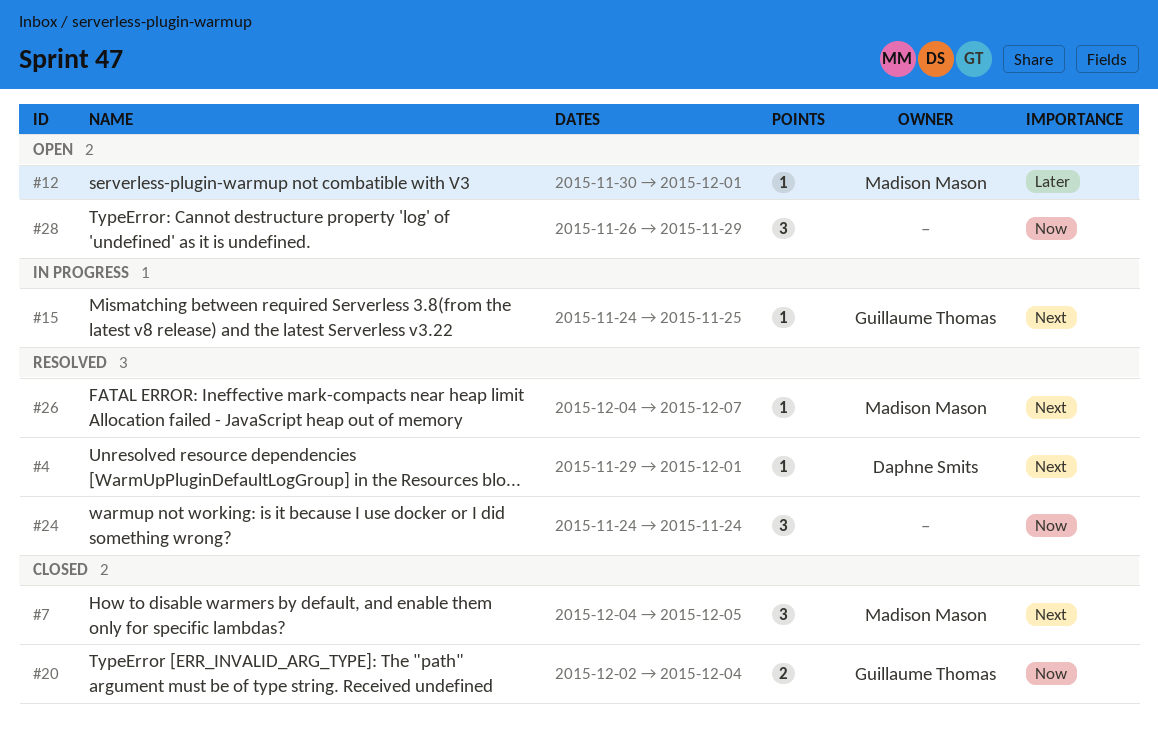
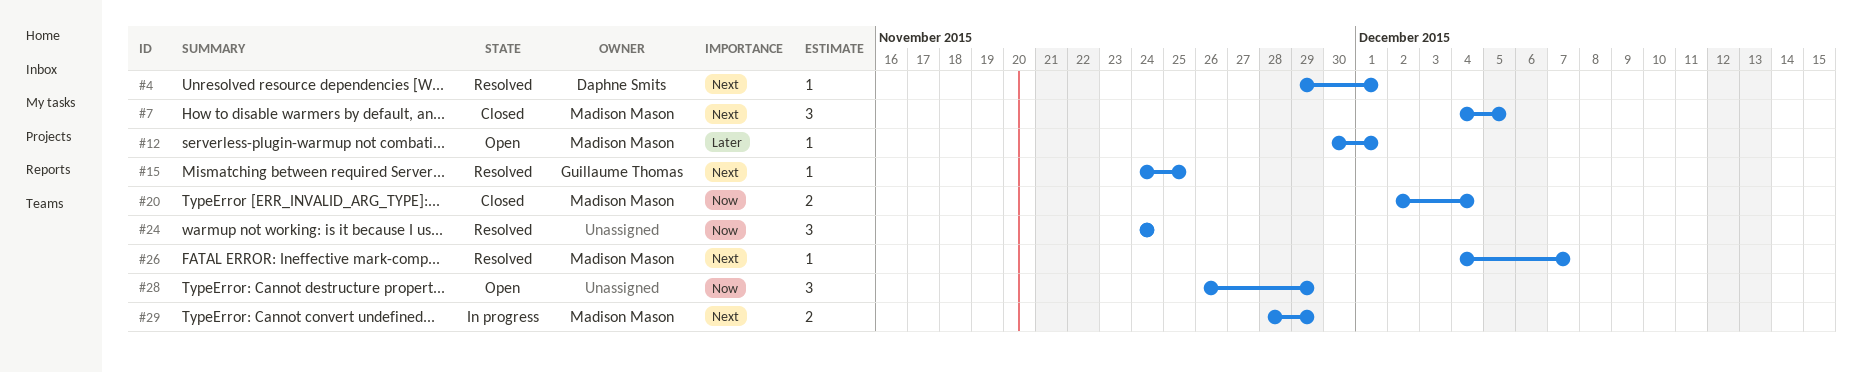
#15, status: In progress -> Resolved
#20, owner: Guillaume Thomas -> Madison Mason
#29: none -> present

